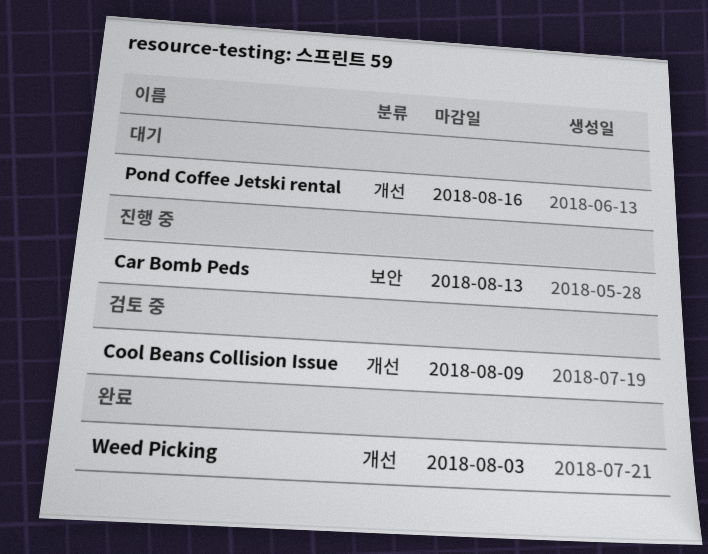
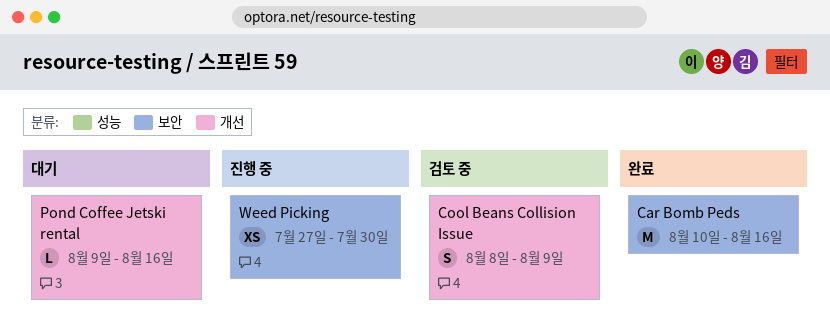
Car Bomb Peds, status: 진행 중 -> 완료
Car Bomb Peds, due: Aug 13 -> Aug 16
Weed Picking, status: 완료 -> 진행 중
Weed Picking, label: 개선 -> 보안
Weed Picking, due: Aug 3 -> Jul 30

